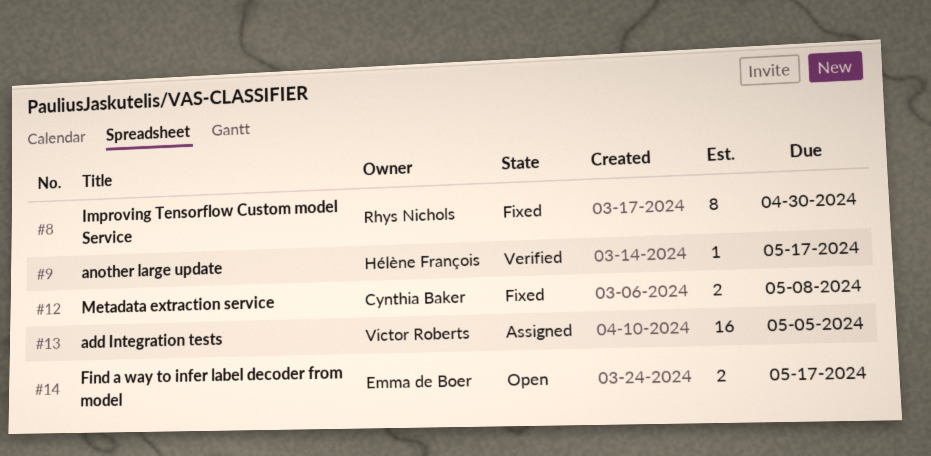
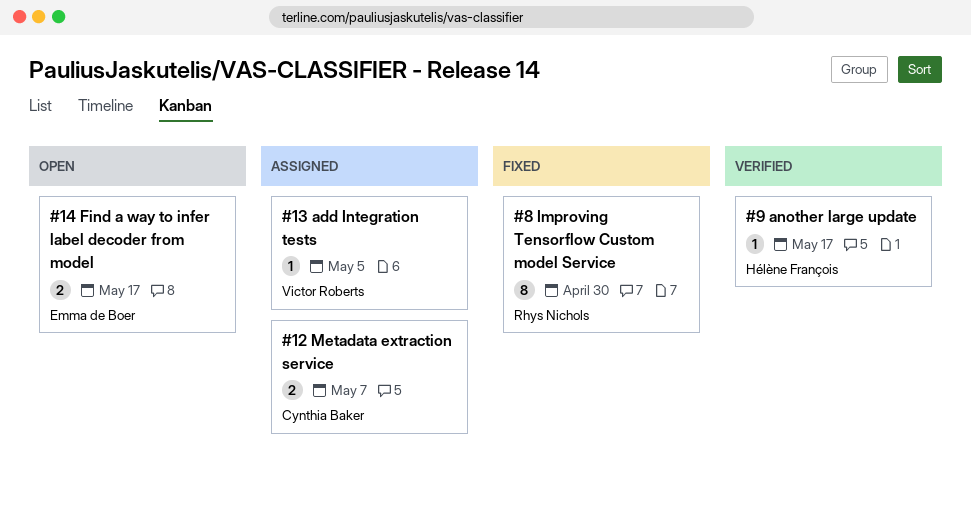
#12, status: Fixed -> Assigned
#12, due: May 8 -> May 7
#13, estimate: 16 -> 1

